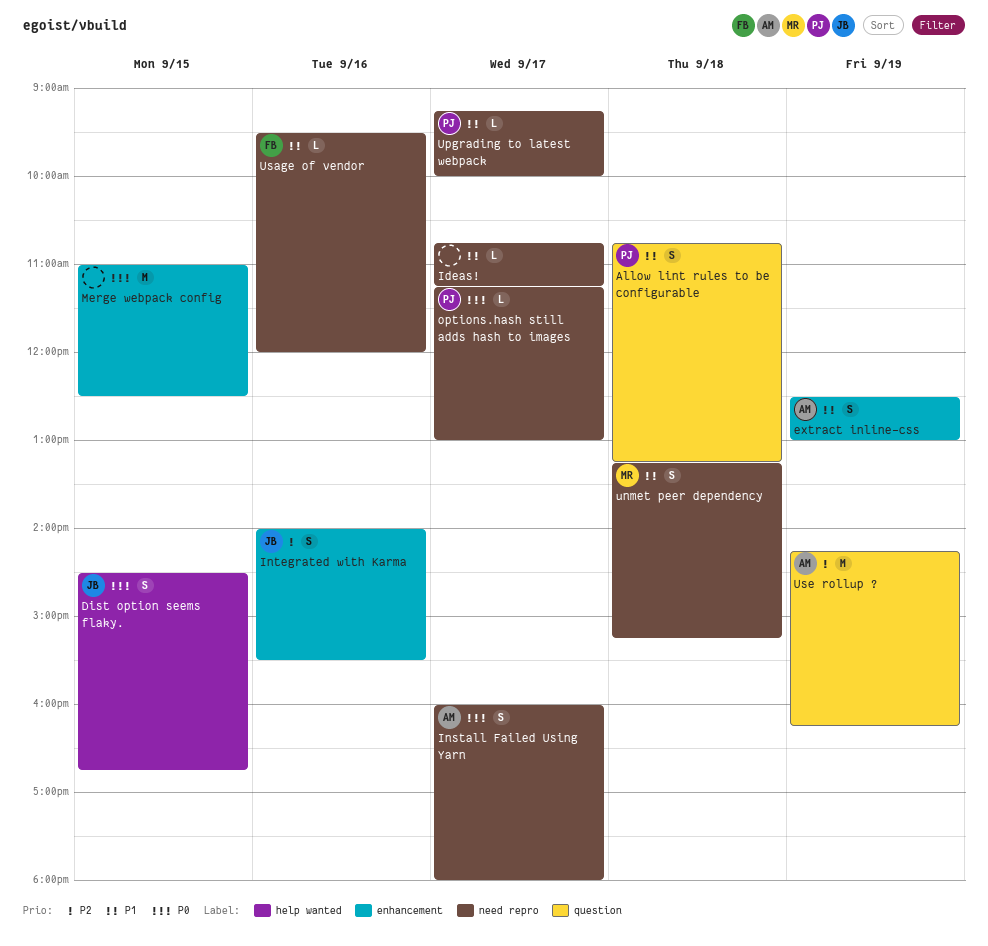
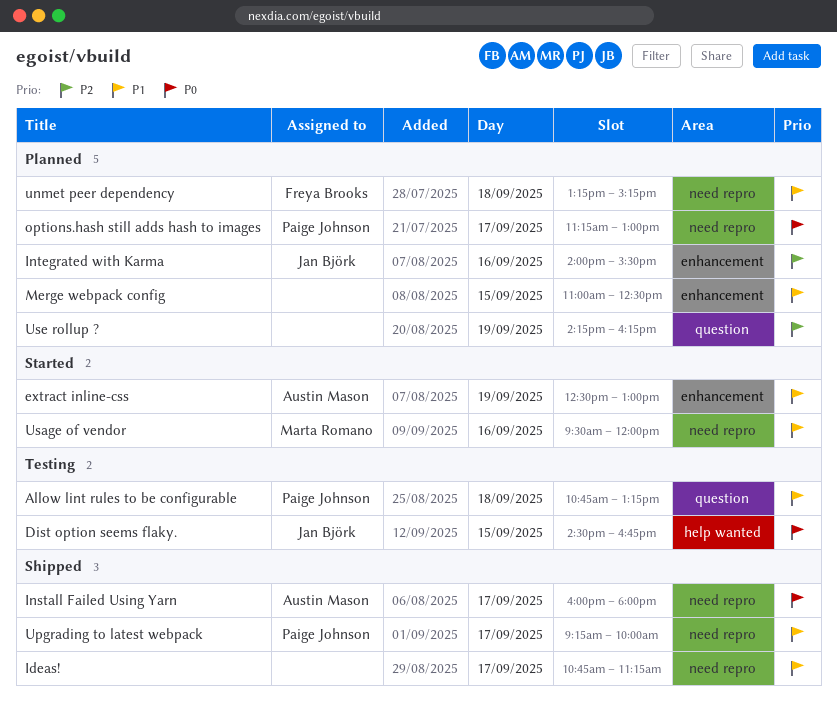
Merge webpack config, priority: P0 -> P1
unmet peer dependency, owner: Marta Romano -> Freya Brooks
Usage of vendor, owner: Freya Brooks -> Marta Romano
Use rollup ?, owner: Austin Mason -> none

